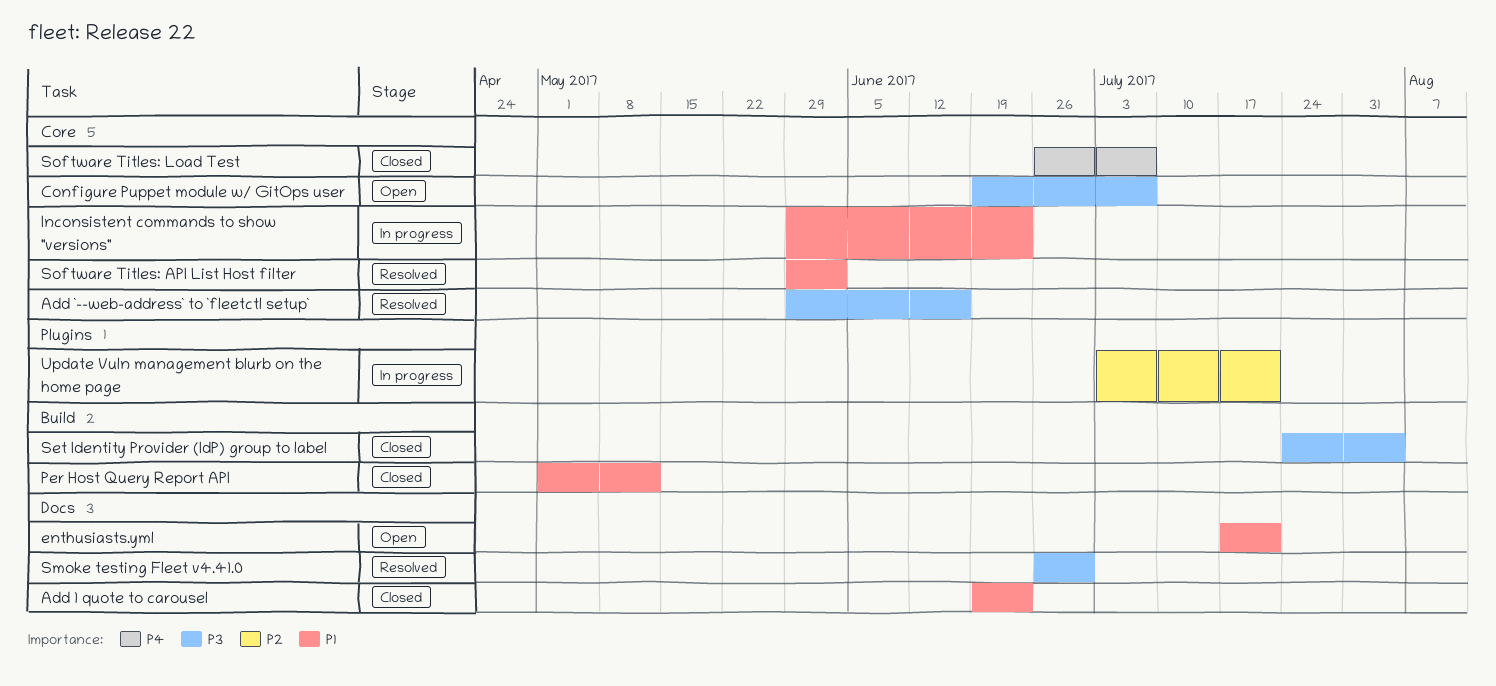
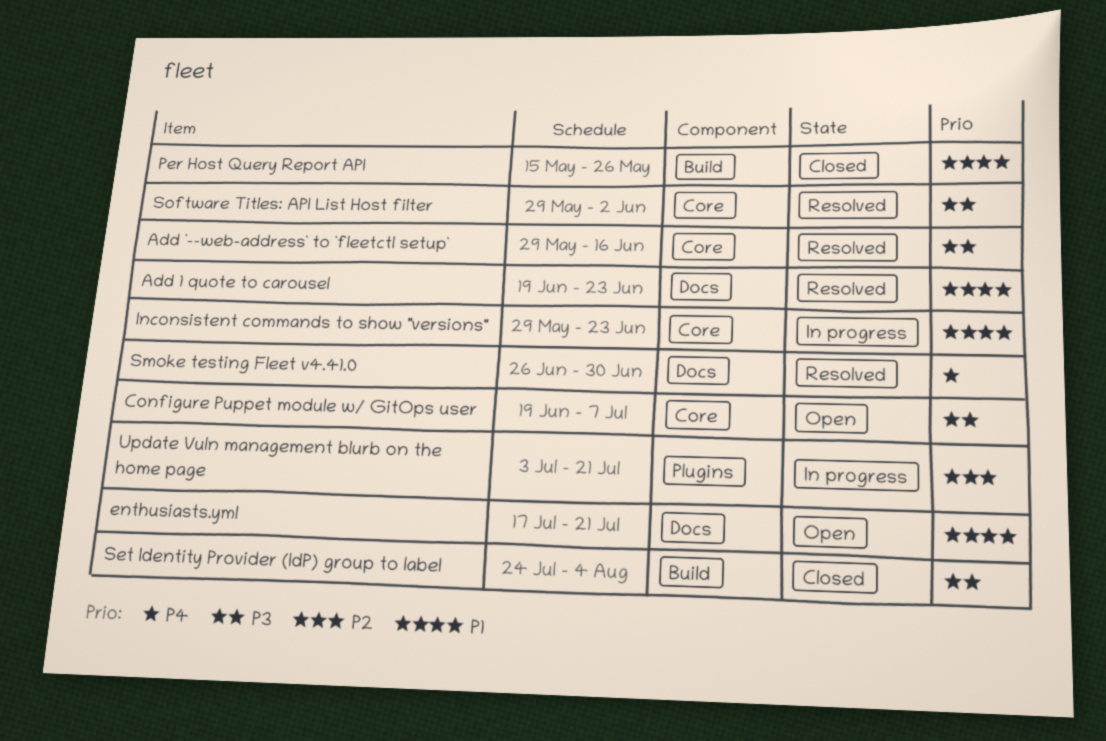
Add 1 quote to carousel, status: Closed -> Resolved
Per Host Query Report API, start: May 1 -> May 15
Per Host Query Report API, due: May 12 -> May 26
Smoke testing Fleet v4.41.0, priority: P3 -> P4
Software Titles: API List Host filter, priority: P1 -> P3
Software Titles: Load Test: present -> none

